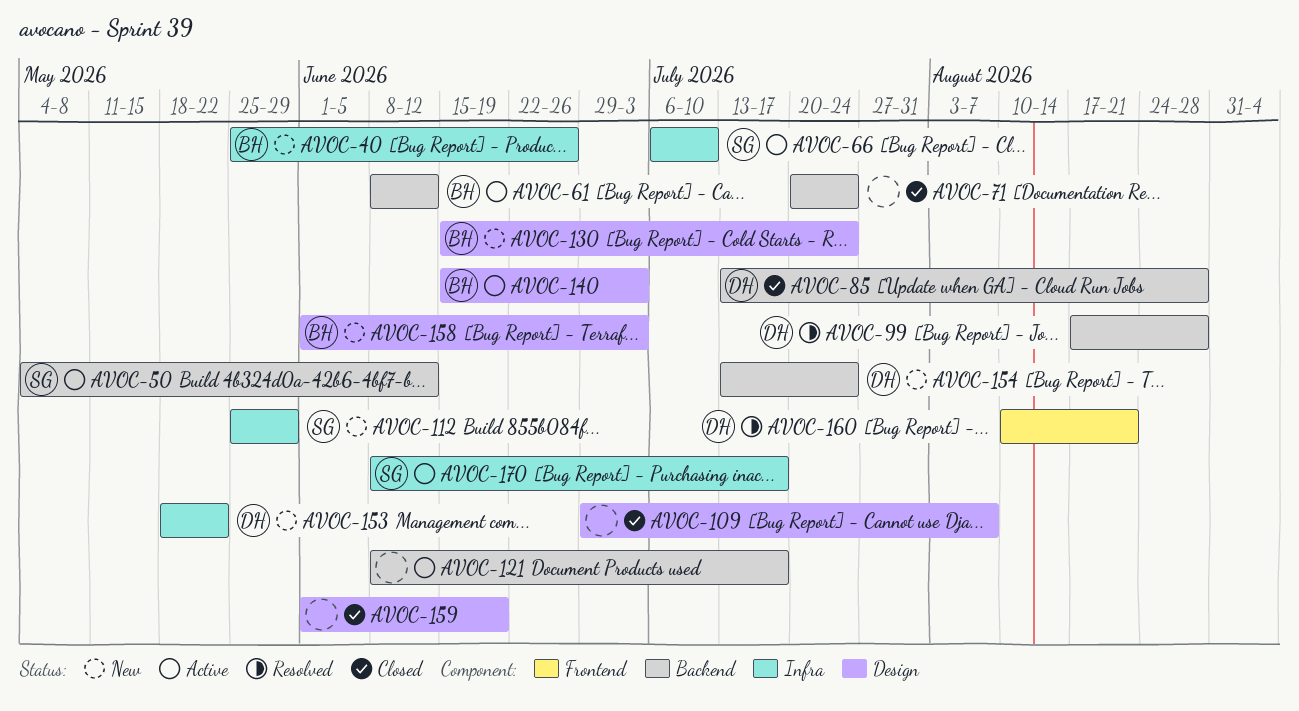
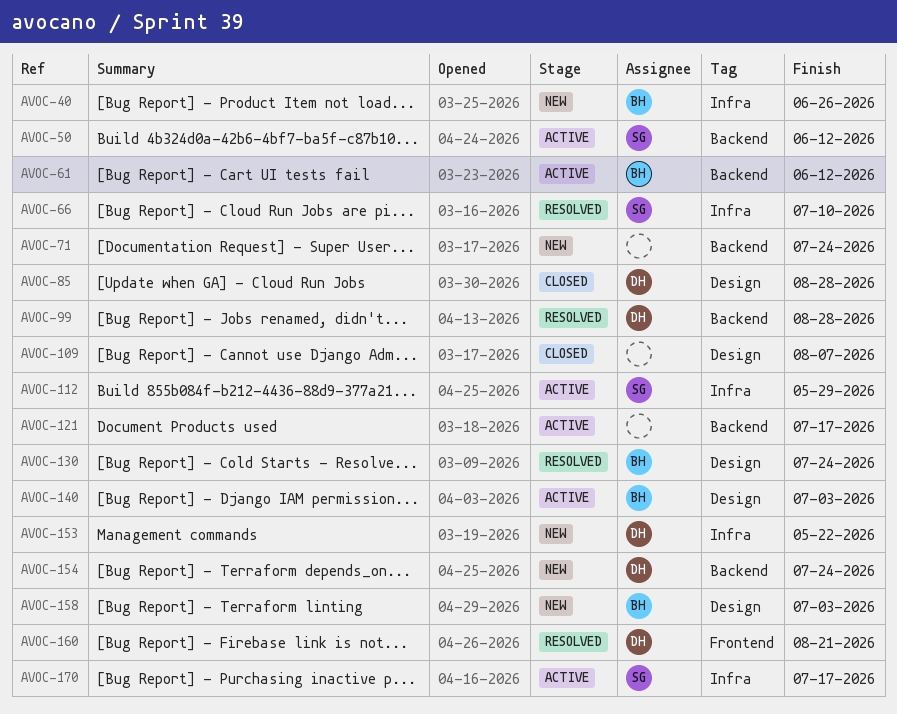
AVOC-66, status: Active -> Resolved
AVOC-71, status: Closed -> New
AVOC-85, label: Backend -> Design
AVOC-112, status: New -> Active
AVOC-130, status: New -> Resolved
AVOC-159: present -> none

